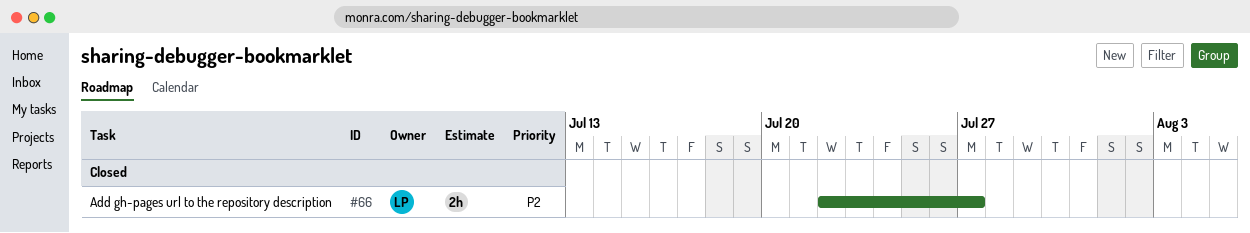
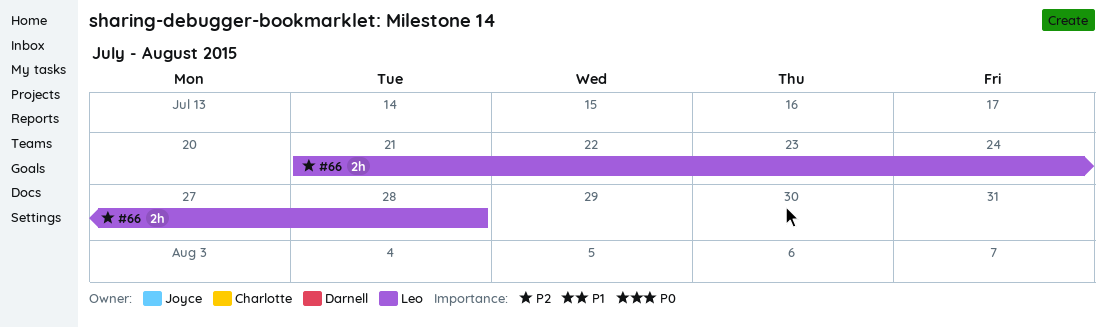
#66, start: Jul 22 -> Jul 21
#66, due: Jul 27 -> Jul 28

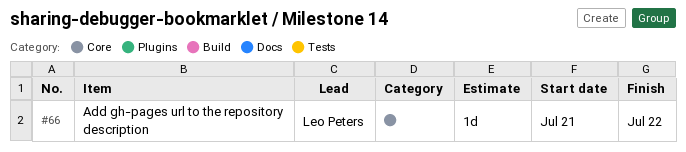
#66, estimate: 2h -> 1d
#66, due: Jul 28 -> Jul 22

